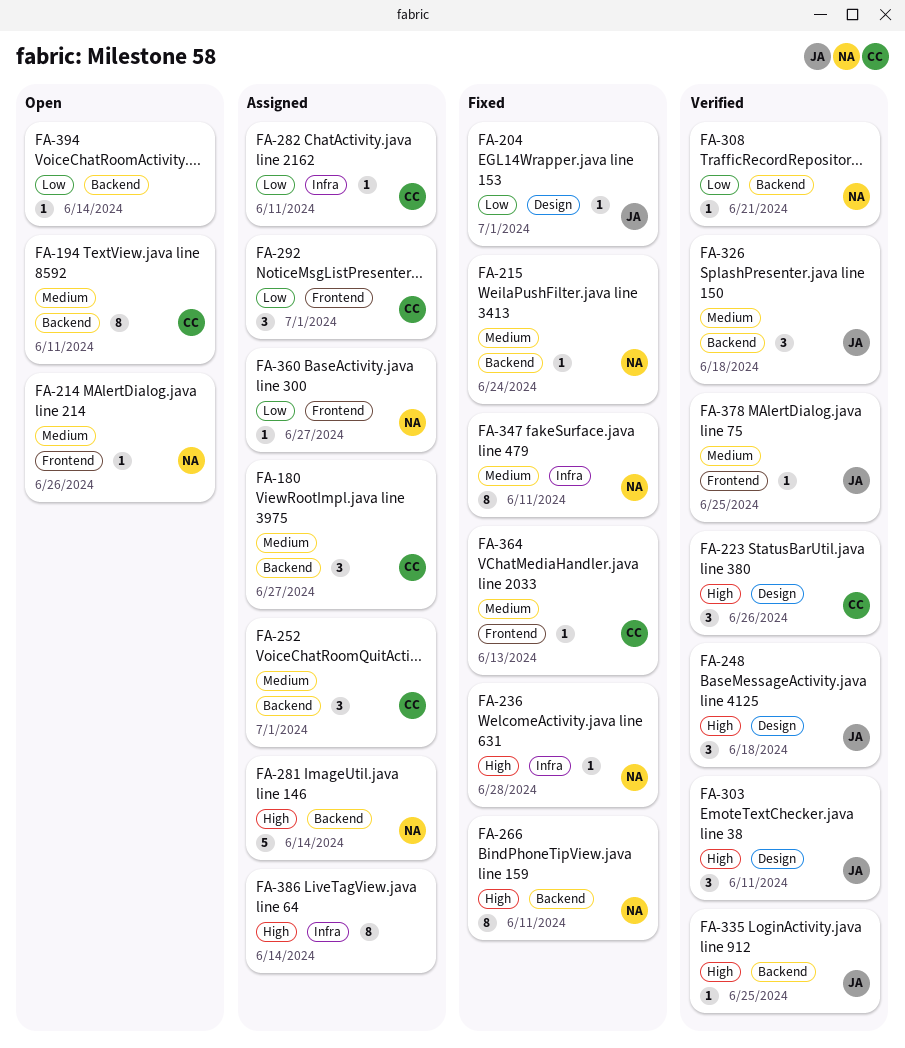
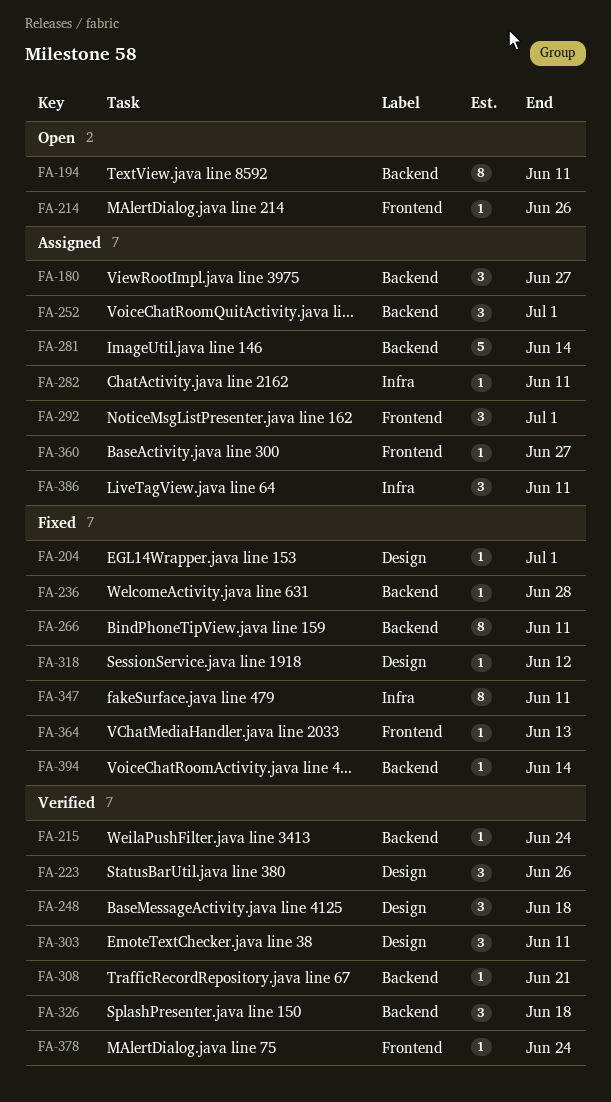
FA-215, status: Fixed -> Verified
FA-236, label: Infra -> Backend
FA-318: none -> present
FA-335: present -> none
FA-378, due: Jun 25 -> Jun 24
FA-386, estimate: 8 -> 3
FA-386, due: Jun 14 -> Jun 11
FA-394, status: Open -> Fixed

